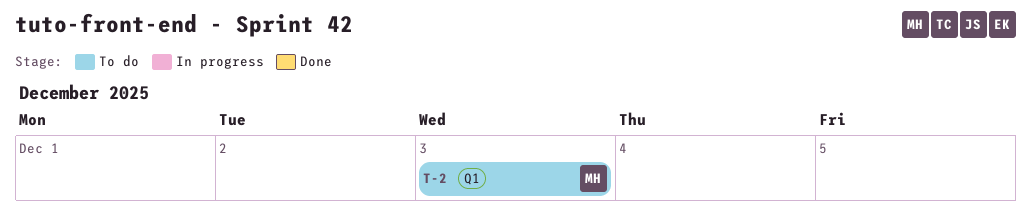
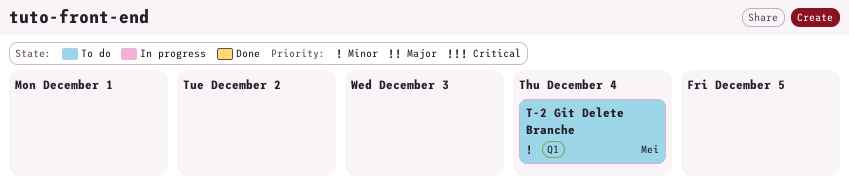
T-2, due: Dec 3 -> Dec 4

